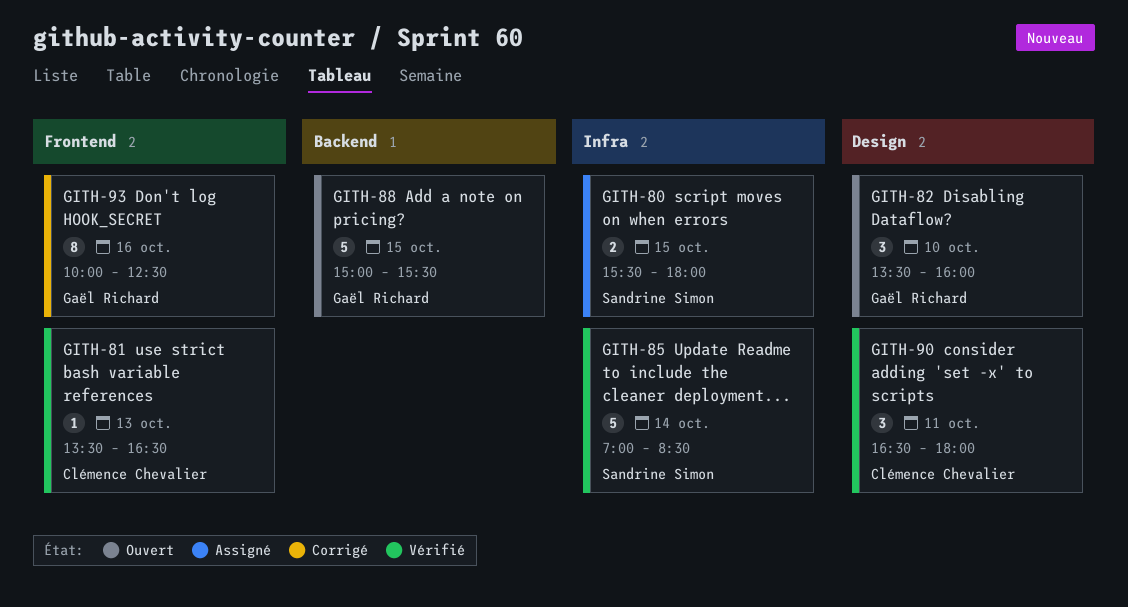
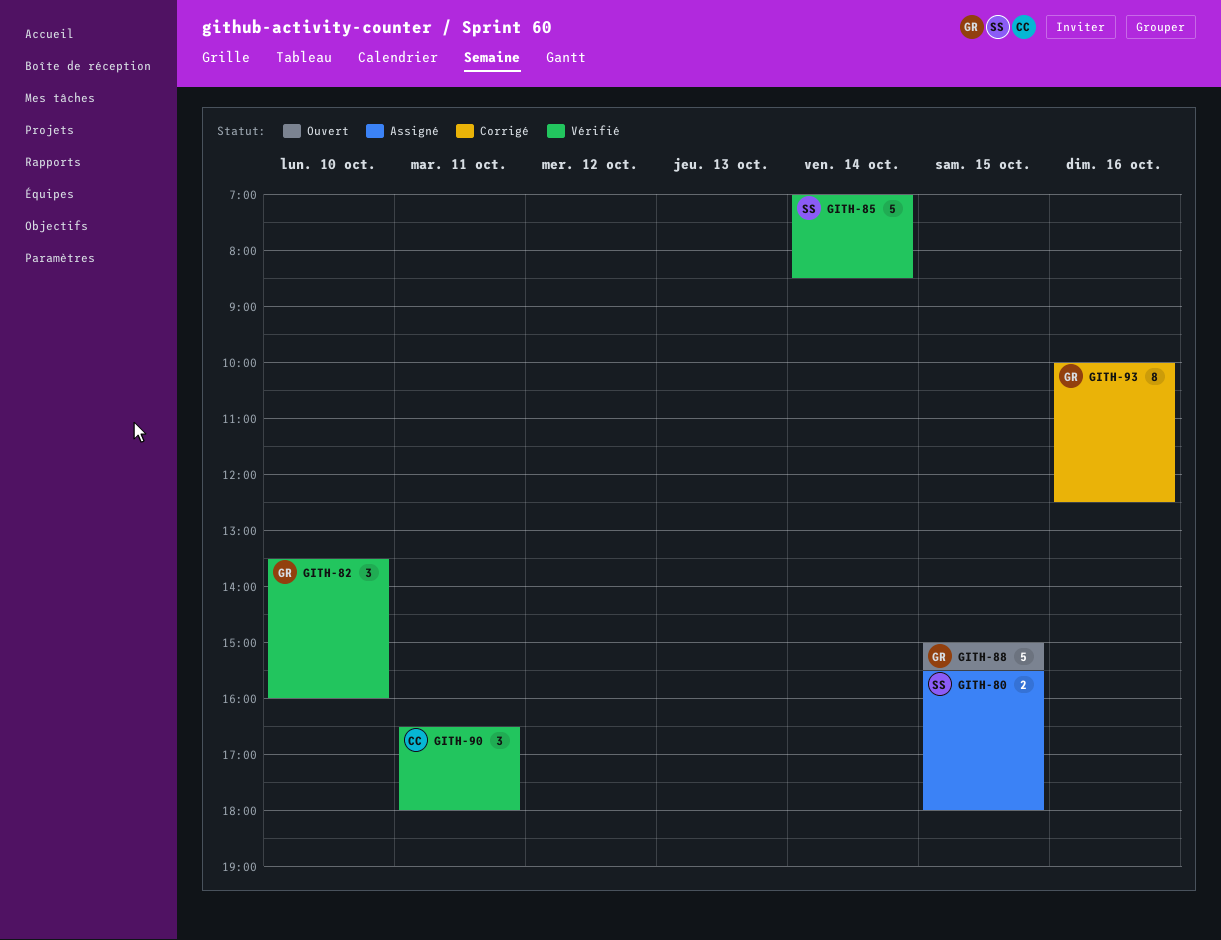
GITH-81: present -> none
GITH-82, status: Ouvert -> Vérifié

